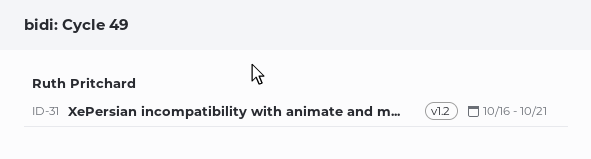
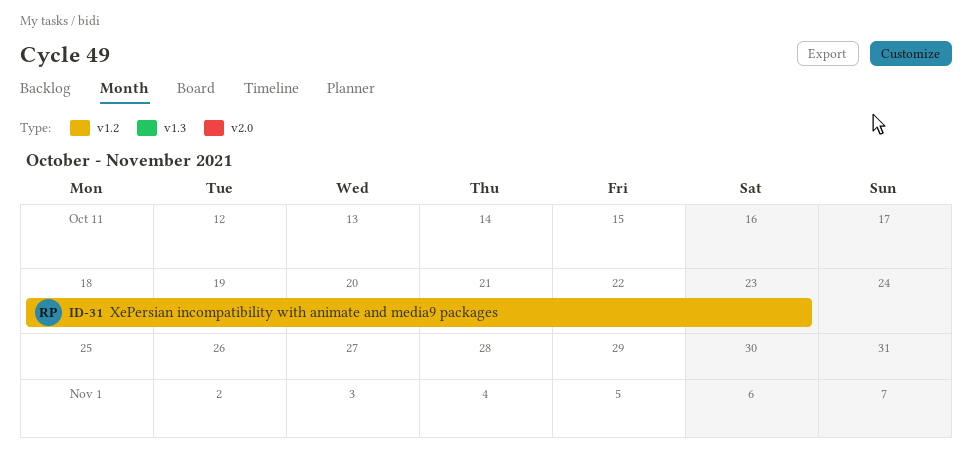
ID-31, start: Oct 16 -> Oct 18
ID-31, due: Oct 21 -> Oct 23

